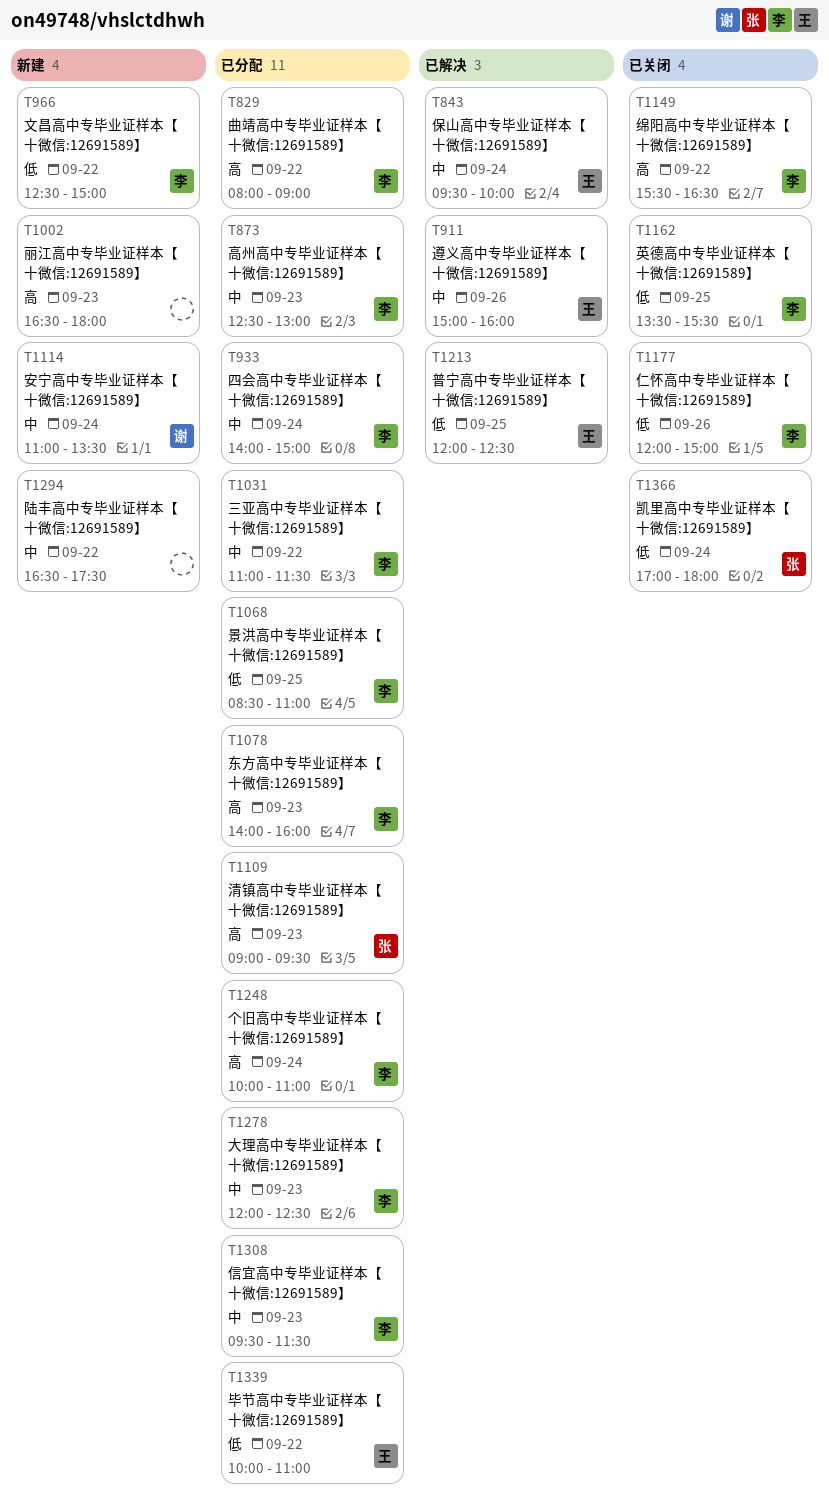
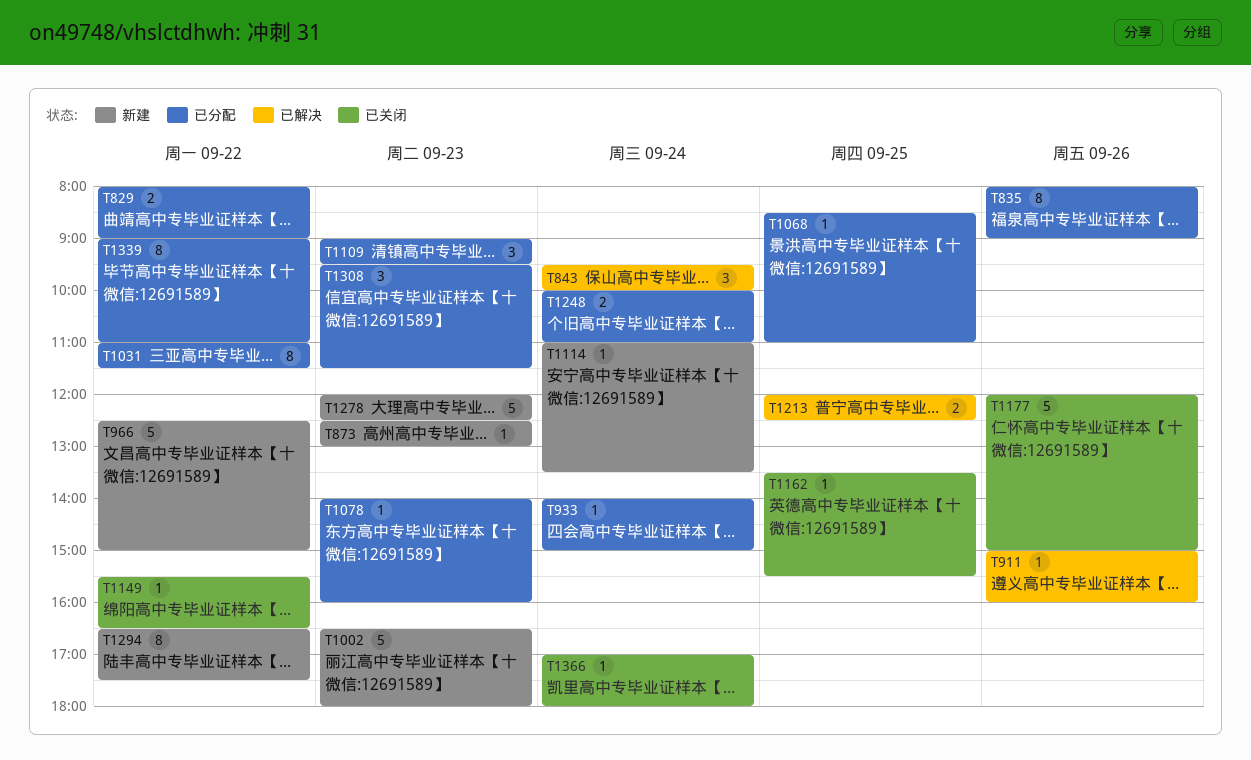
T835: none -> present
T873, status: 已分配 -> 新建
T1278, status: 已分配 -> 新建
T1339, begins: 10:00 -> 09:00

